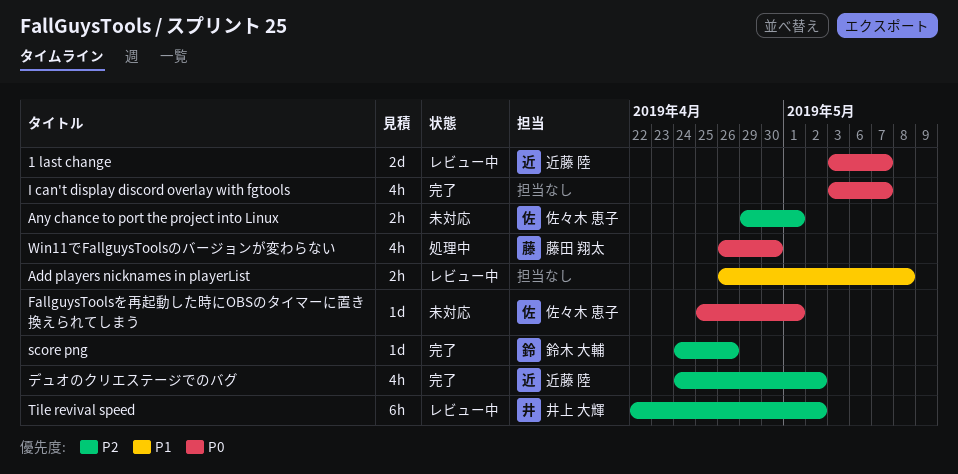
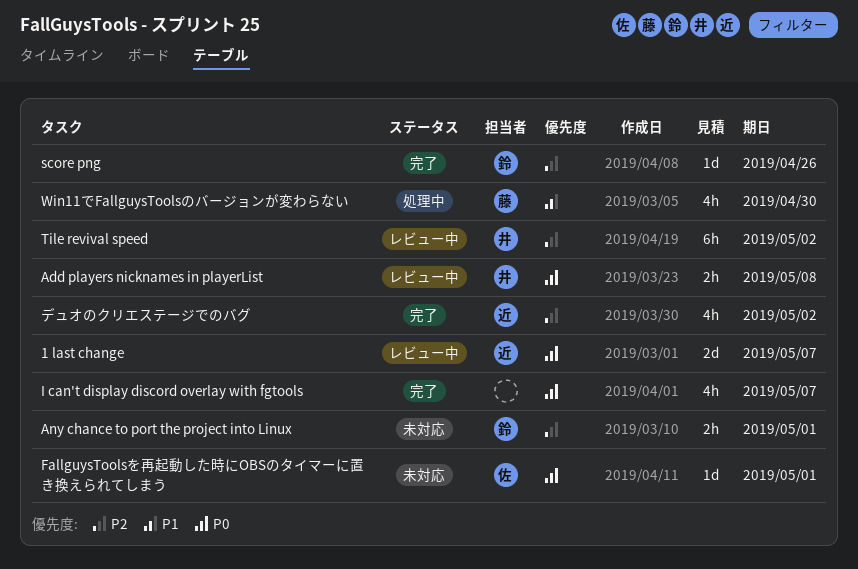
Add players nicknames in playerList, owner: none -> 井上 大輝
Add players nicknames in playerList, priority: P1 -> P0
Any chance to port the project into Linux, owner: 佐々木 恵子 -> 鈴木 大輔
Win11でFallguysToolsのバージョンが変わらない, priority: P0 -> P1

